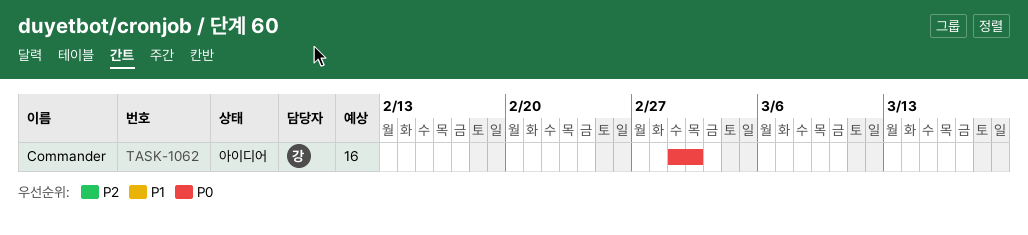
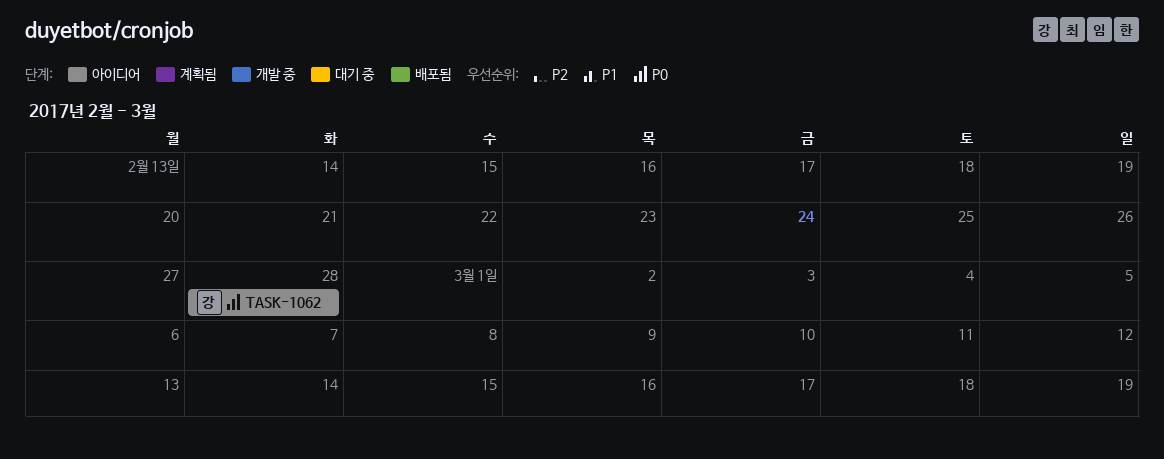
TASK-1062, start: Mar 1 -> Feb 28
TASK-1062, due: Mar 2 -> Feb 28

